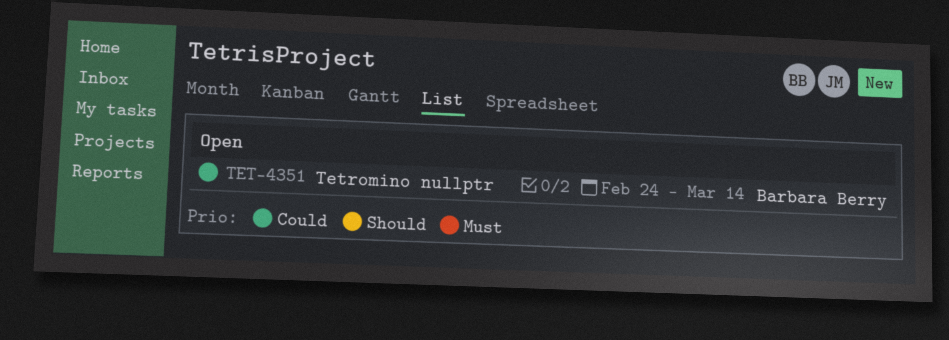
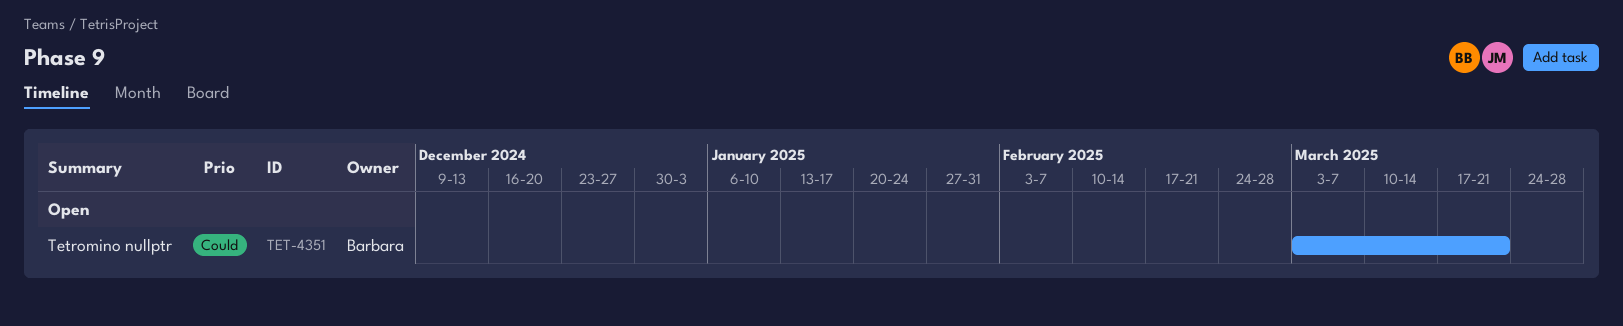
TET-4351, start: Feb 24 -> Mar 3
TET-4351, due: Mar 14 -> Mar 21

